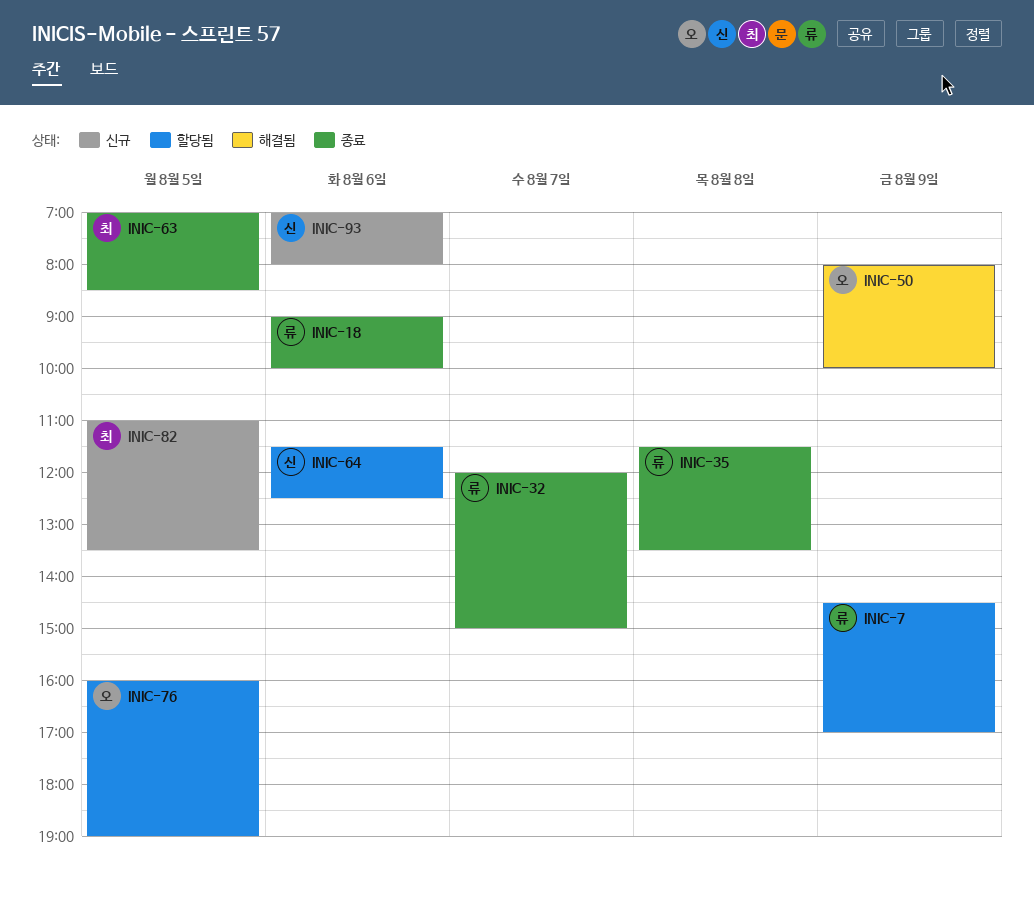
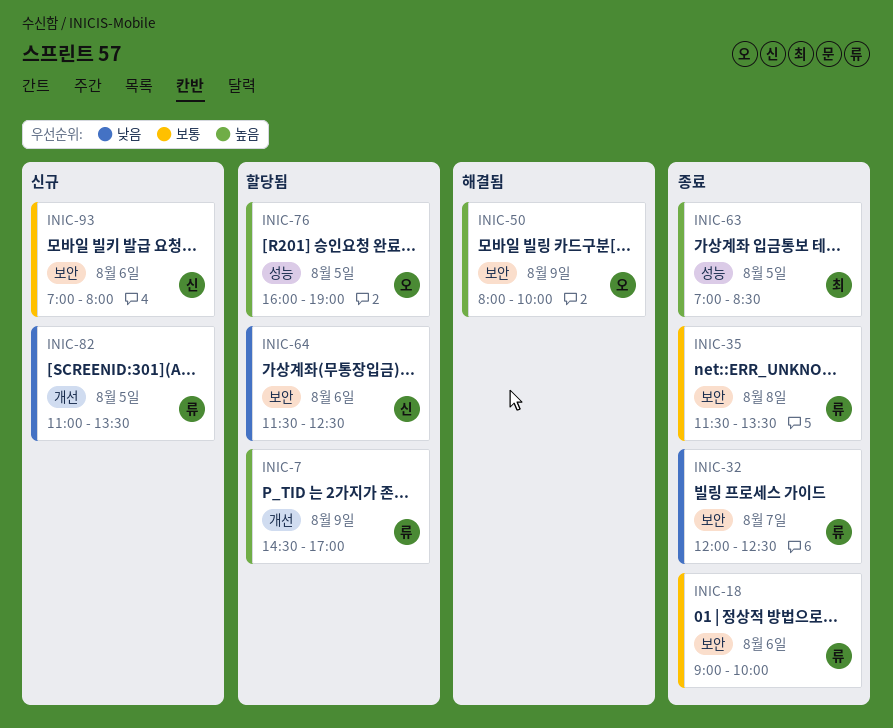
INIC-32, ends: 15:00 -> 12:30
INIC-82, owner: 최 -> 류

